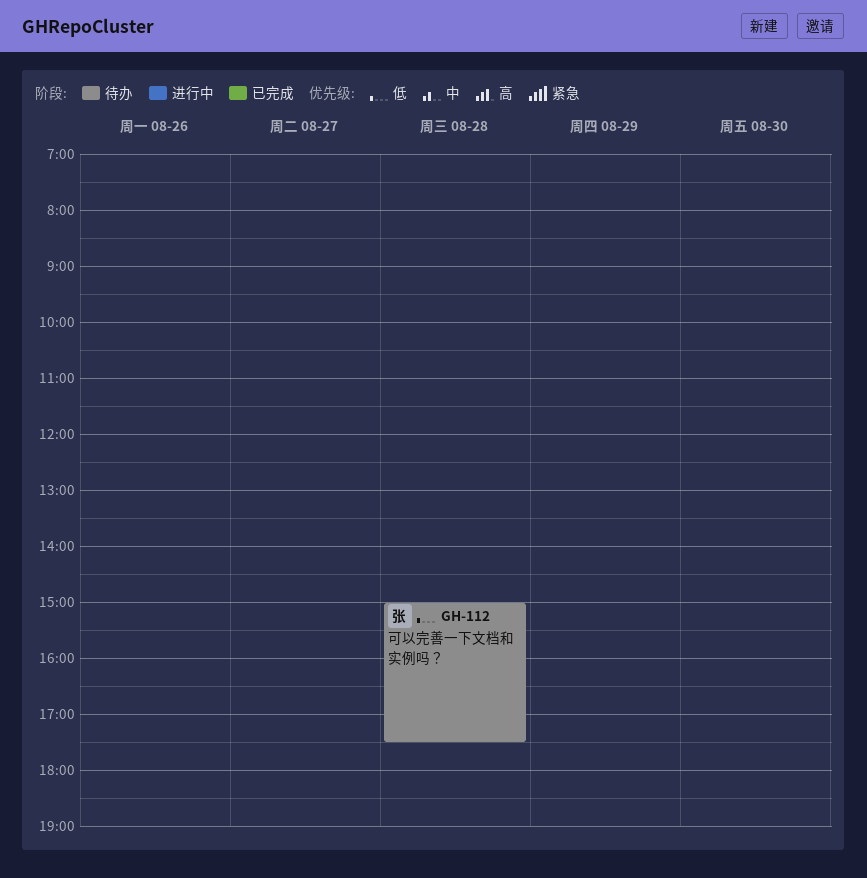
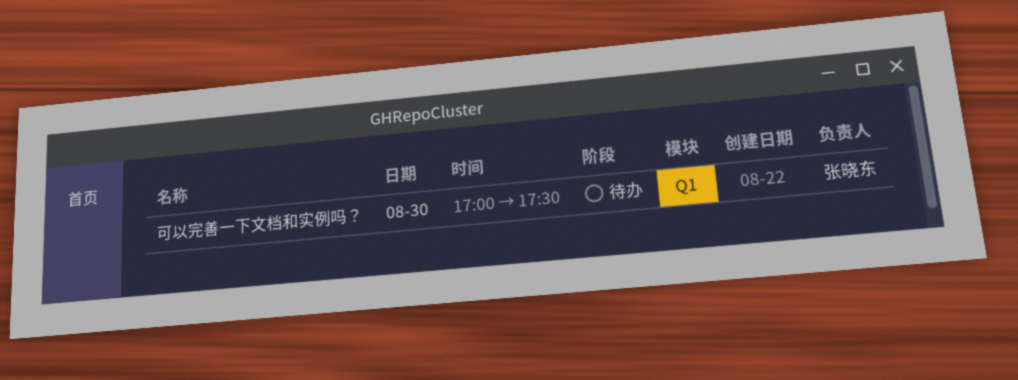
可以完善一下文档和实例吗？, day: Aug 28 -> Aug 30
可以完善一下文档和实例吗？, begins: 15:00 -> 17:00

